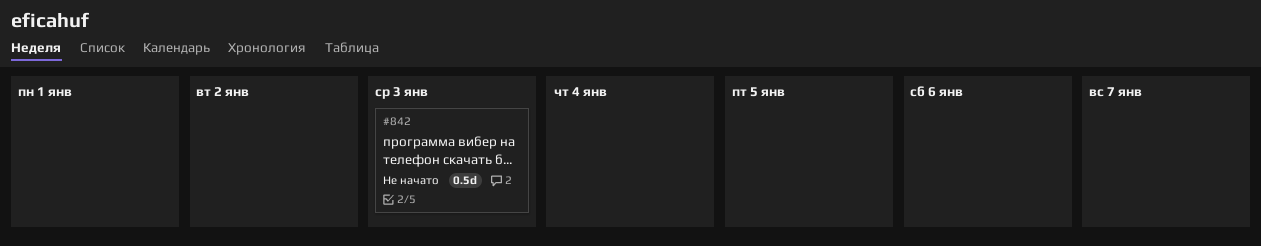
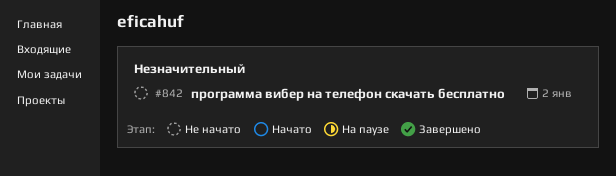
#842, due: Jan 3 -> Jan 2

